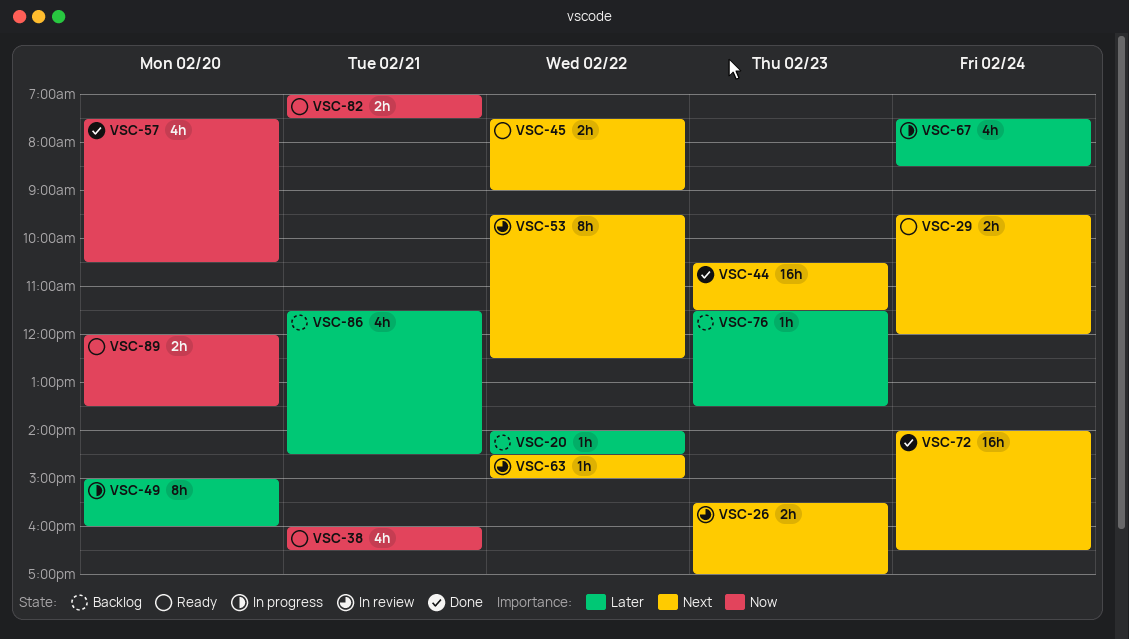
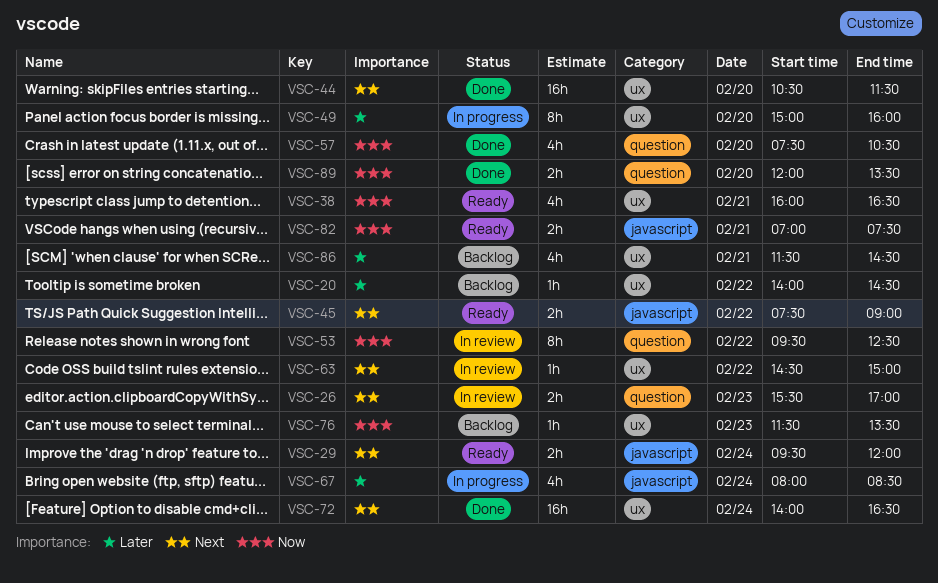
VSC-44, day: Feb 23 -> Feb 20
VSC-53, priority: Next -> Now
VSC-67, begins: 07:30 -> 08:00
VSC-76, priority: Later -> Now
VSC-89, status: Ready -> Done

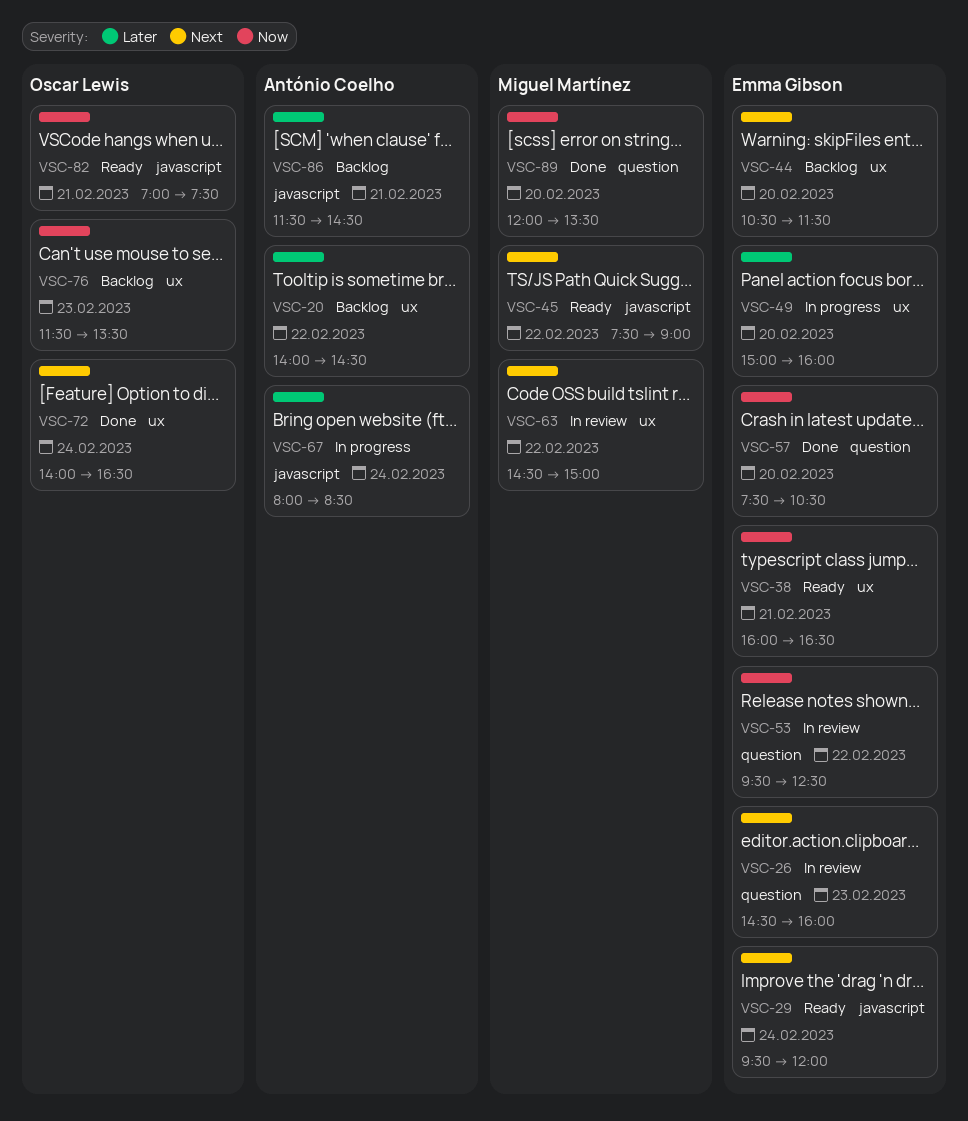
VSC-26, begins: 15:30 -> 14:30
VSC-26, ends: 17:00 -> 16:00
VSC-44, status: Done -> Backlog
VSC-86, label: ux -> javascript

